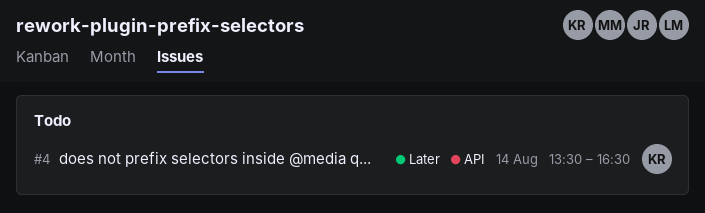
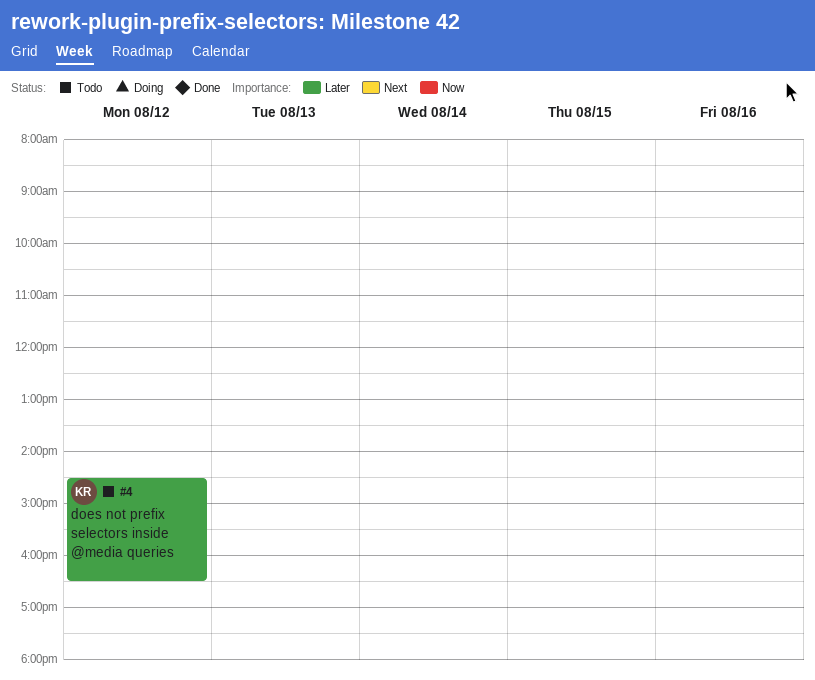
#4, day: Aug 14 -> Aug 12
#4, begins: 13:30 -> 14:30

